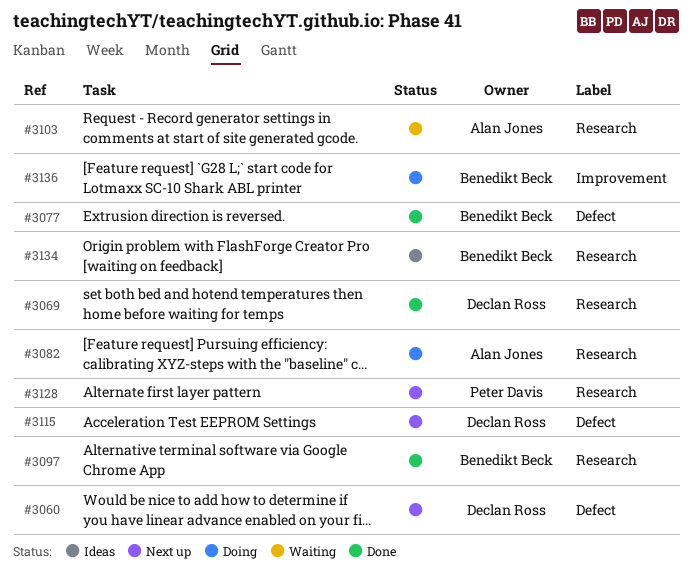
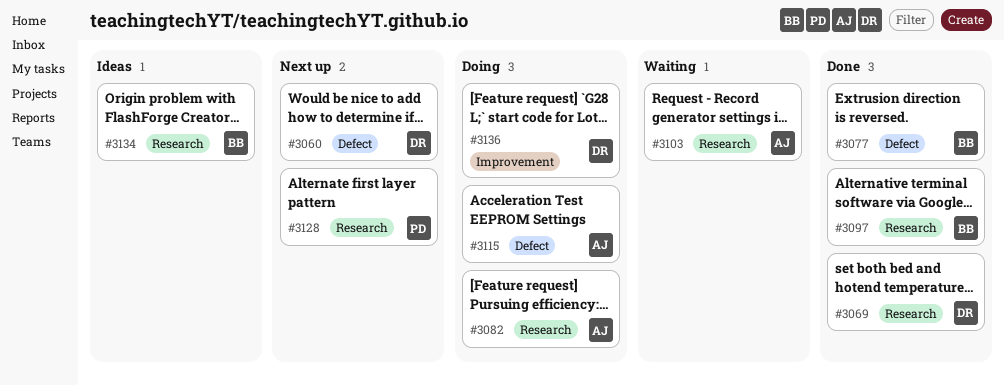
#3115, status: Next up -> Doing
#3115, owner: Declan Ross -> Alan Jones
#3136, owner: Benedikt Beck -> Declan Ross

